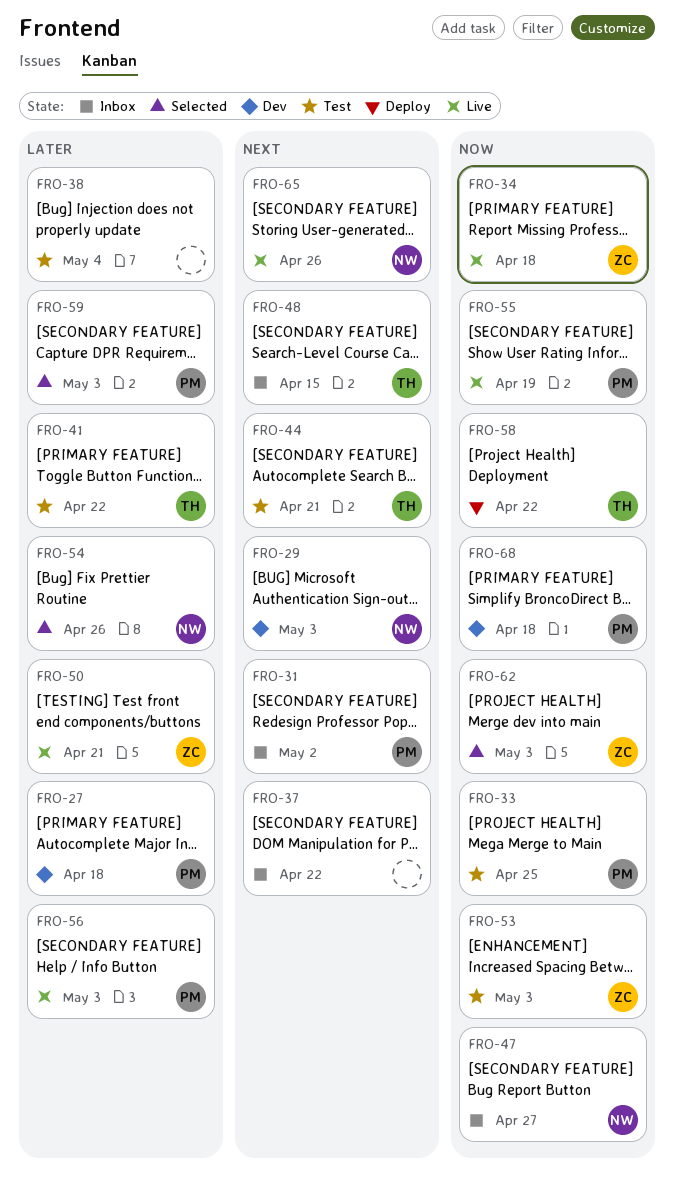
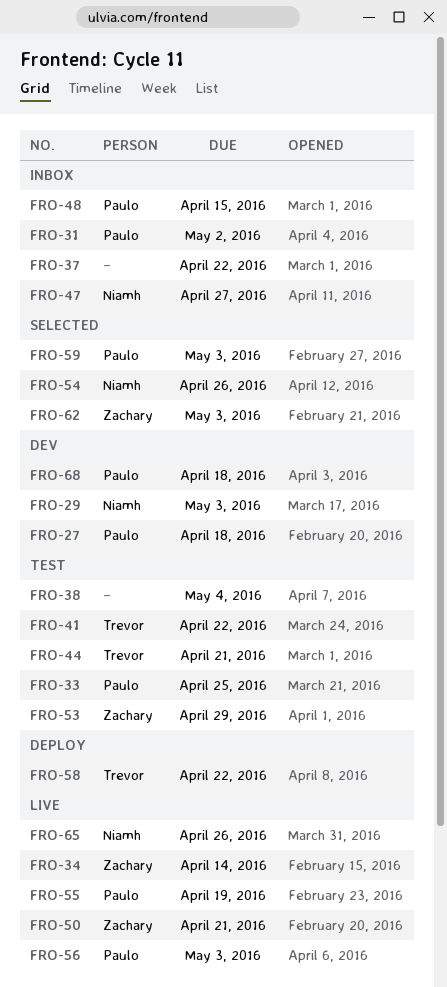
FRO-34, due: Apr 18 -> Apr 14
FRO-48, owner: Trevor -> Paulo
FRO-53, due: May 3 -> Apr 29

